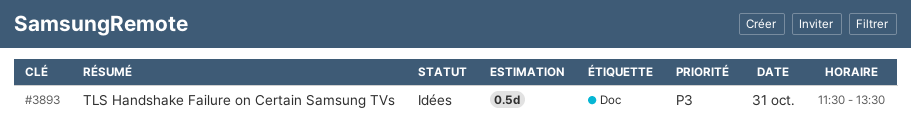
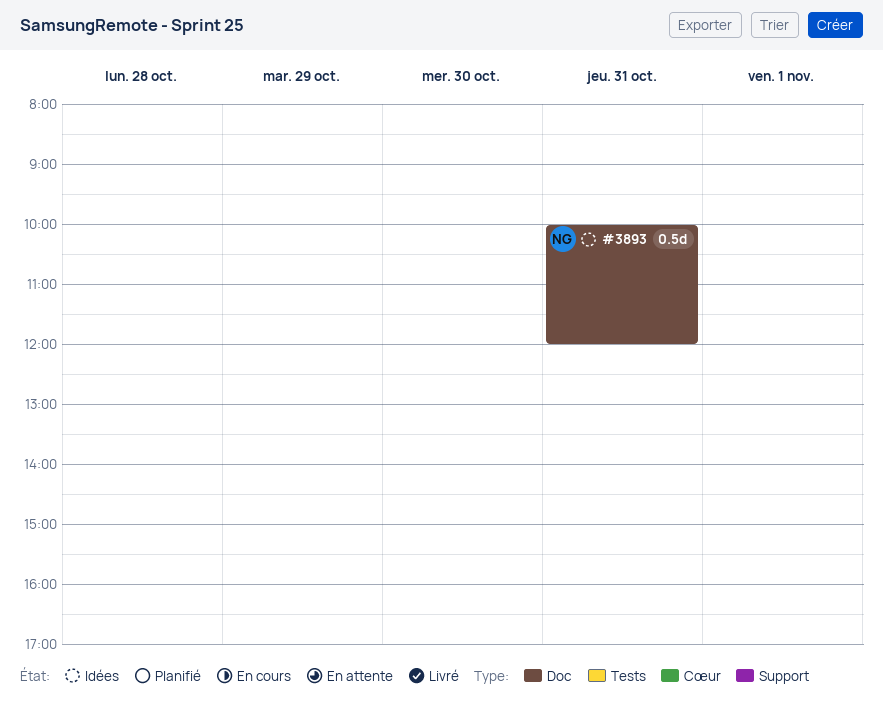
#3893, begins: 11:30 -> 10:00
#3893, ends: 13:30 -> 12:00

